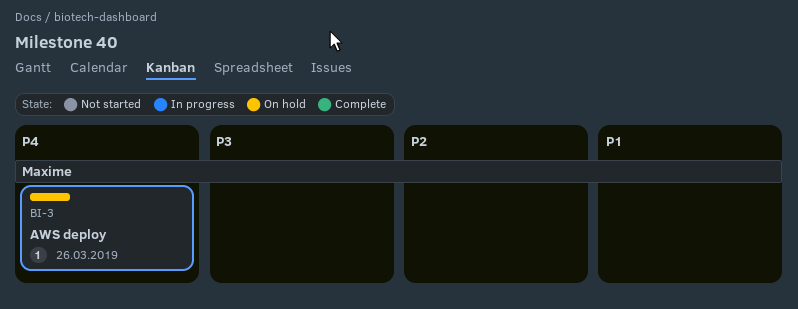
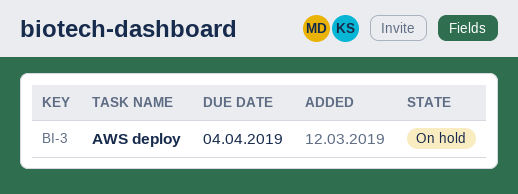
BI-3, due: Mar 26 -> Apr 4

